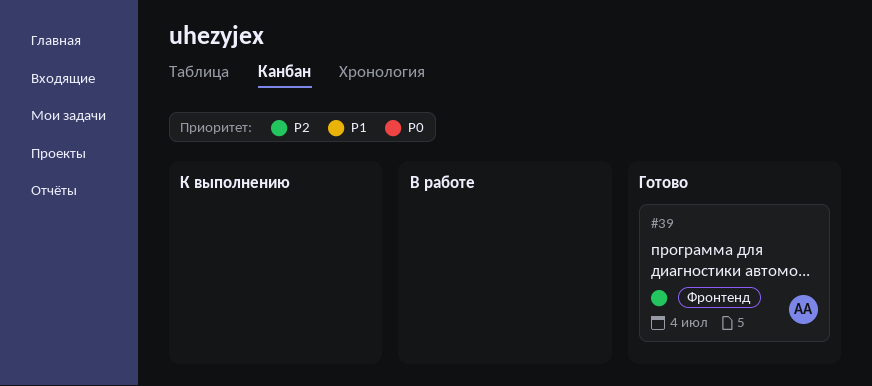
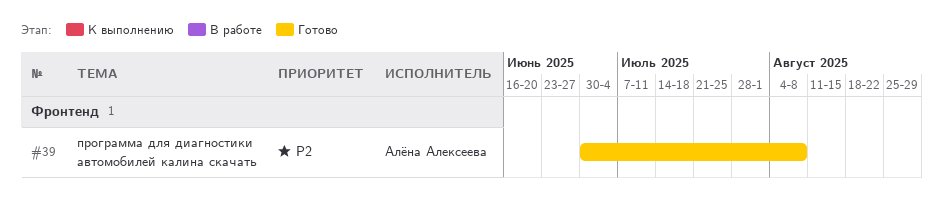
#39, due: Jul 4 -> Aug 8

